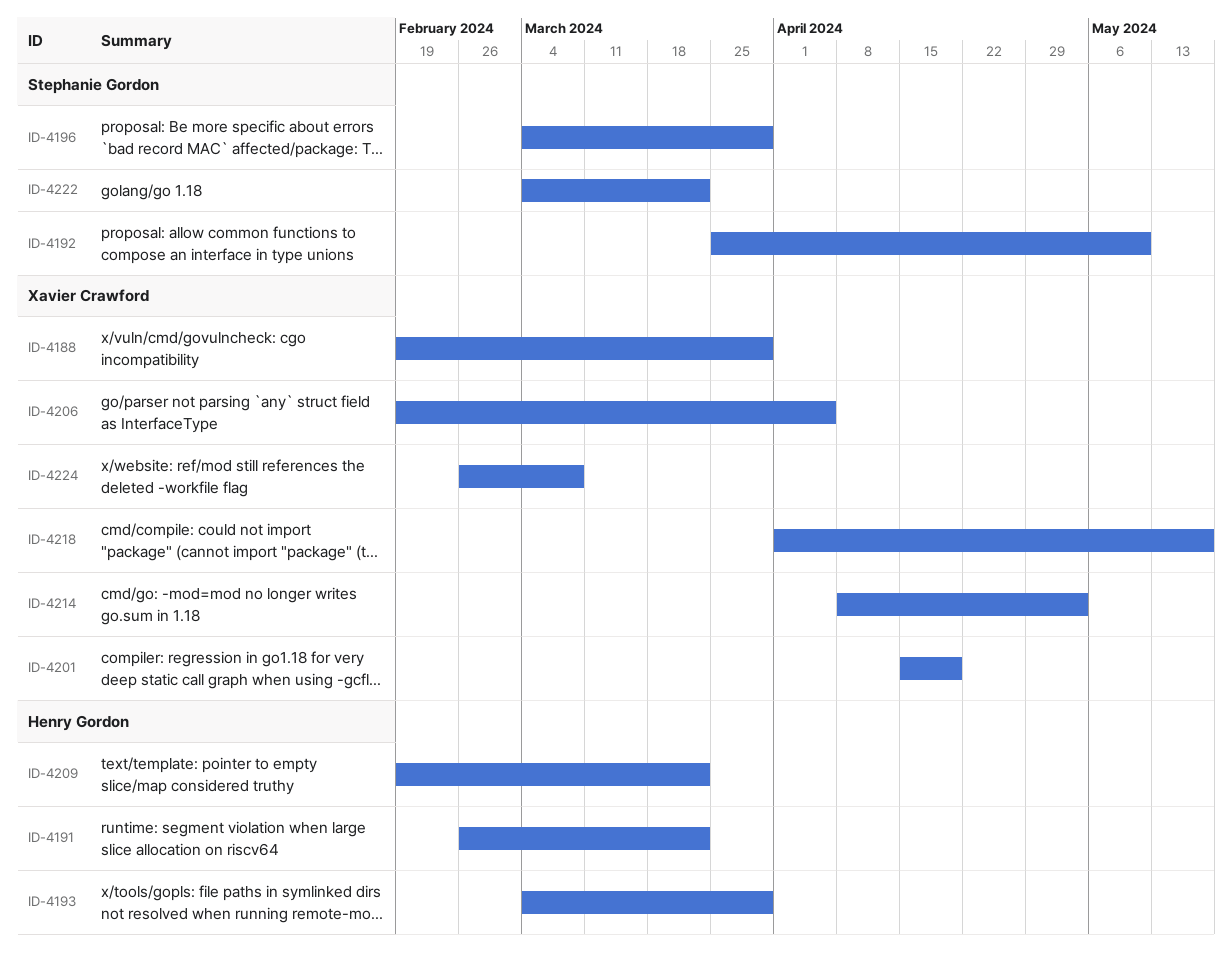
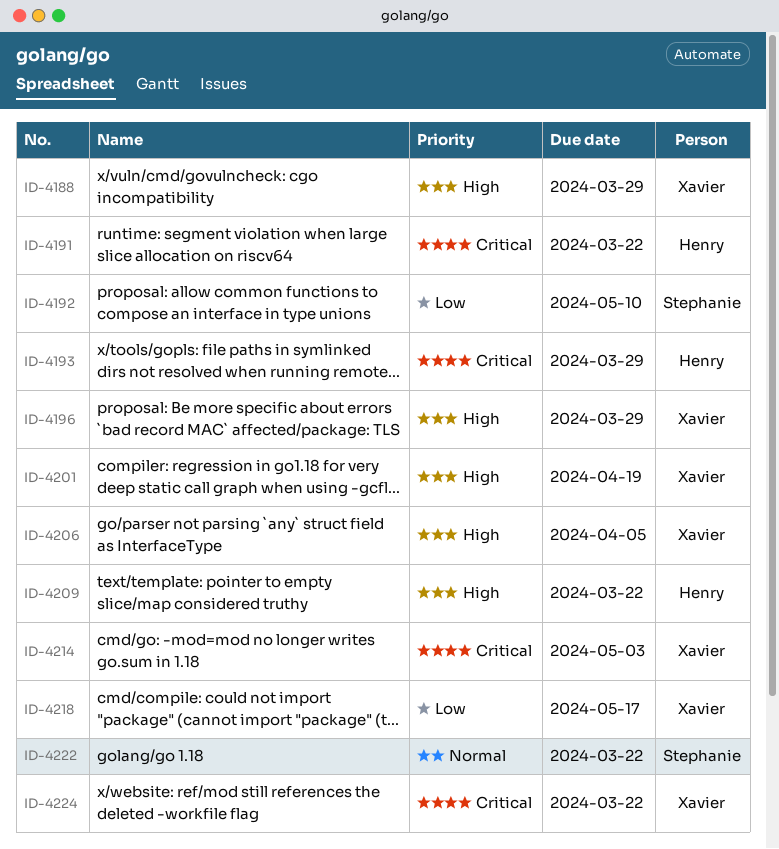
ID-4196, owner: Stephanie Gordon -> Xavier Crawford
ID-4224, due: Mar 8 -> Mar 22

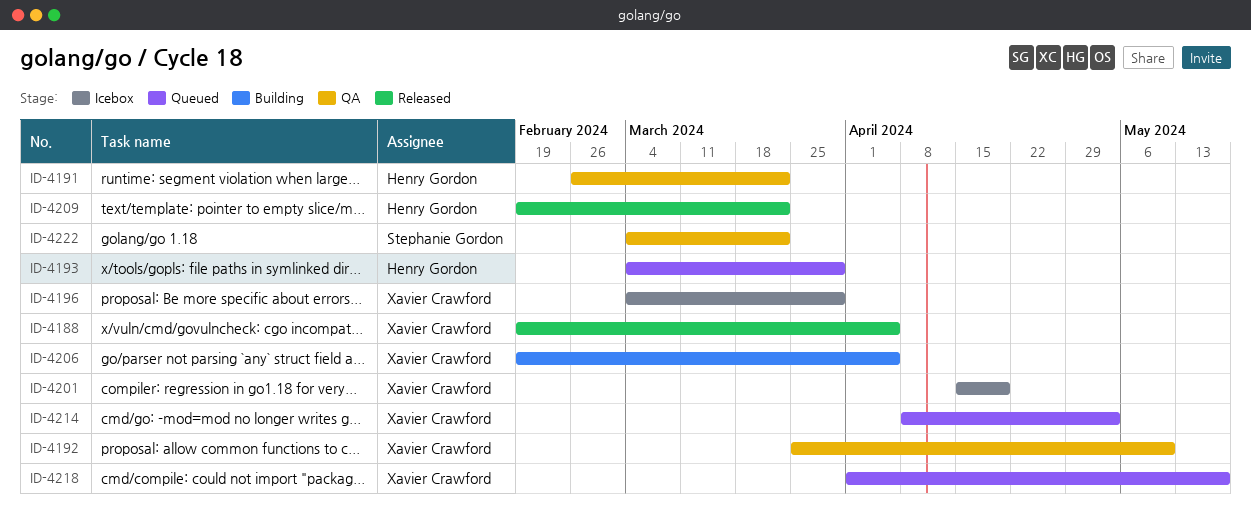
ID-4188, due: Mar 29 -> Apr 5
ID-4192, owner: Stephanie Gordon -> Xavier Crawford
ID-4224: present -> none

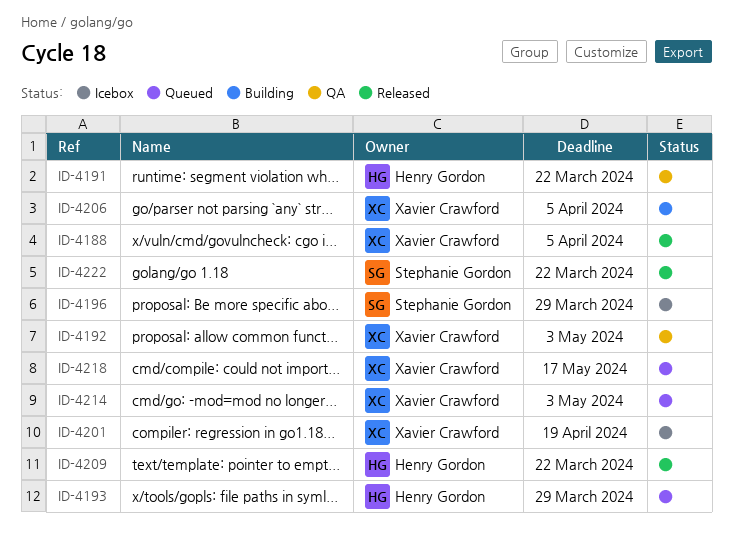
ID-4192, due: May 10 -> May 3
ID-4196, owner: Xavier Crawford -> Stephanie Gordon
ID-4222, status: QA -> Released

